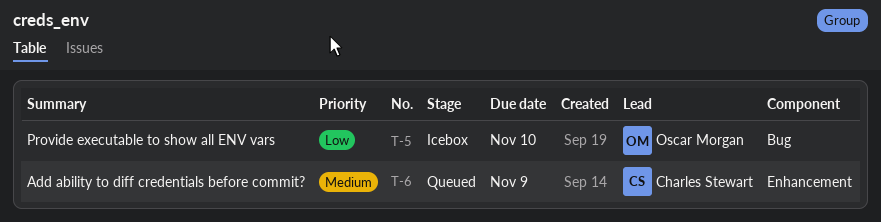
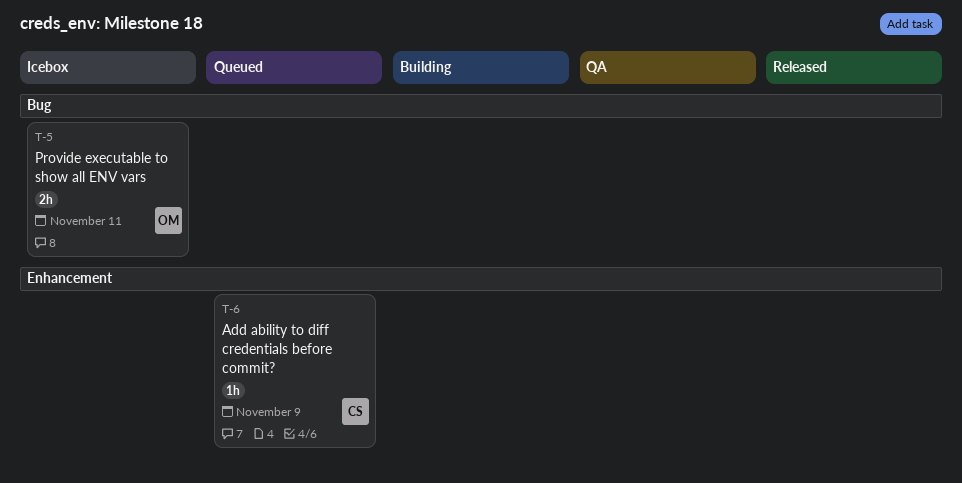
T-5, due: Nov 10 -> Nov 11

